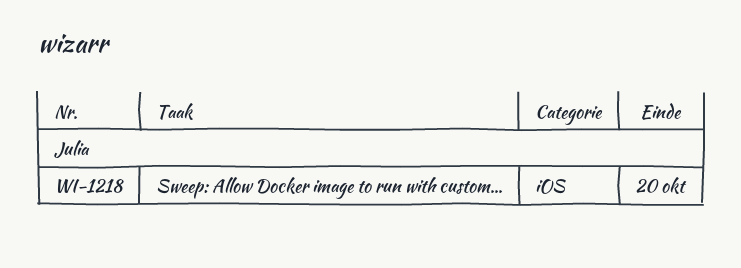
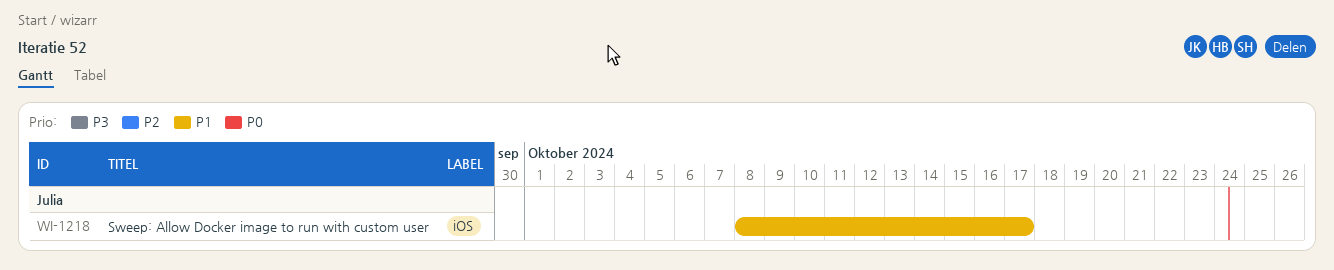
WI-1218, due: Oct 20 -> Oct 17

